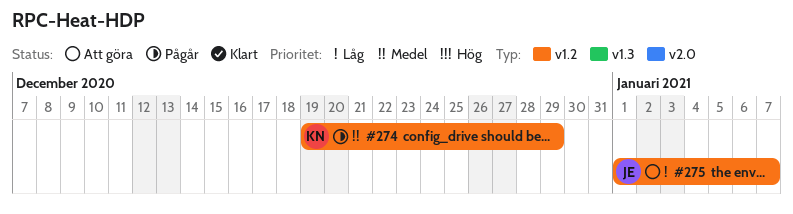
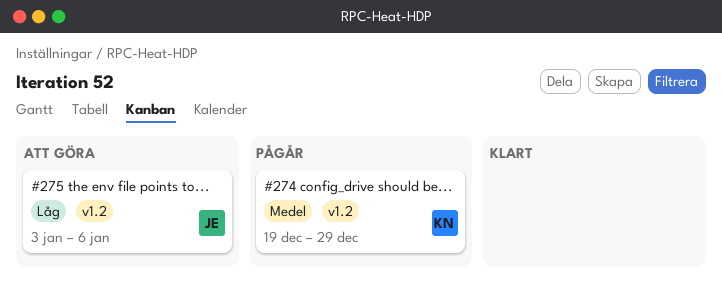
#275, start: Jan 1 -> Jan 3
#275, due: Jan 7 -> Jan 6

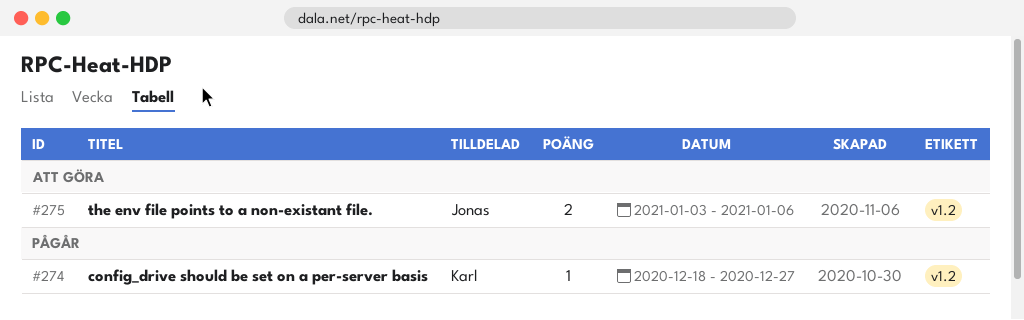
#274, start: Dec 19 -> Dec 18
#274, due: Dec 29 -> Dec 27

